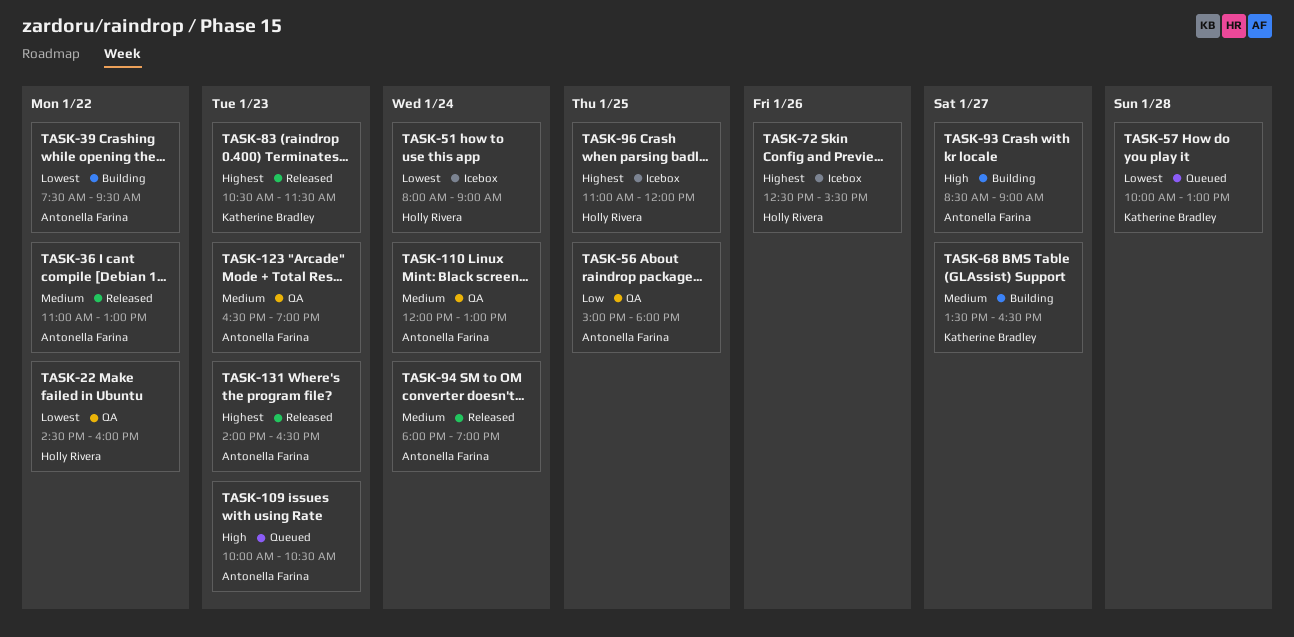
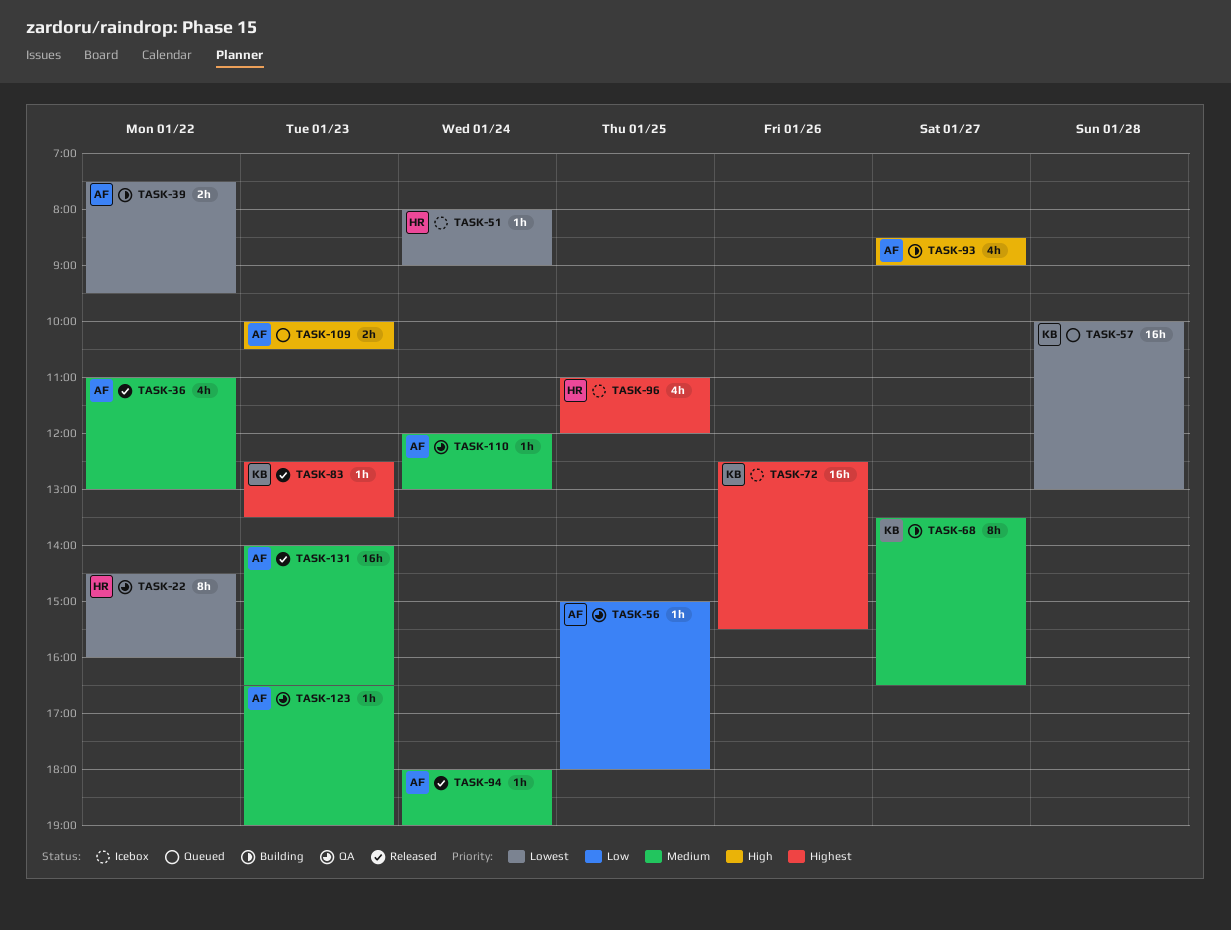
TASK-72, owner: Holly Rivera -> Katherine Bradley
TASK-83, begins: 10:30 -> 12:30
TASK-83, ends: 11:30 -> 13:30
TASK-131, priority: Highest -> Medium

